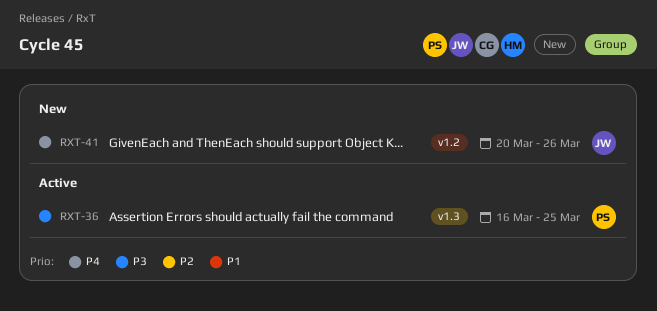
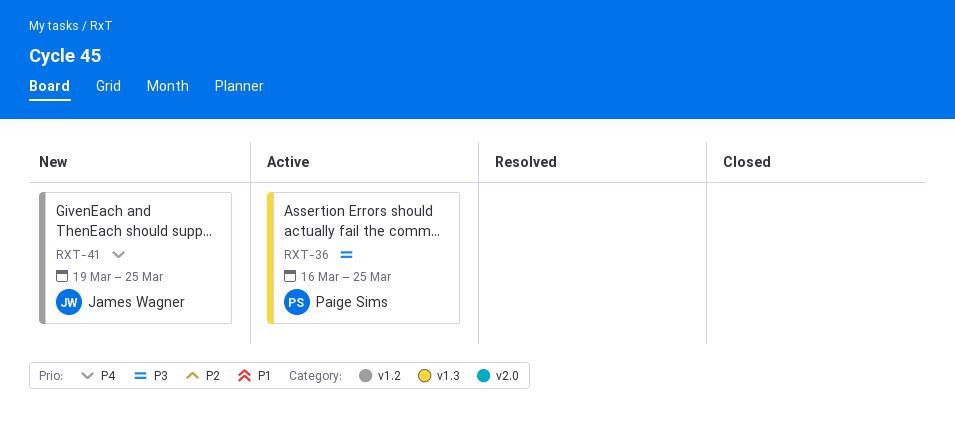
RXT-41, start: Mar 20 -> Mar 19
RXT-41, due: Mar 26 -> Mar 25

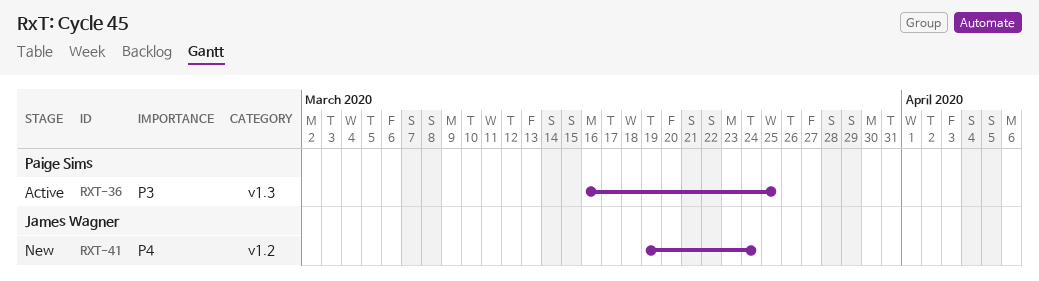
RXT-41, due: Mar 25 -> Mar 24

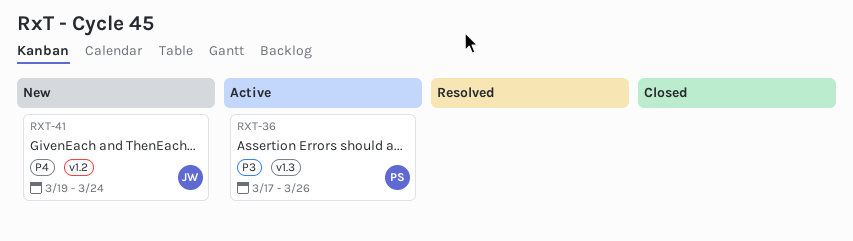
RXT-36, start: Mar 16 -> Mar 17
RXT-36, due: Mar 25 -> Mar 26

